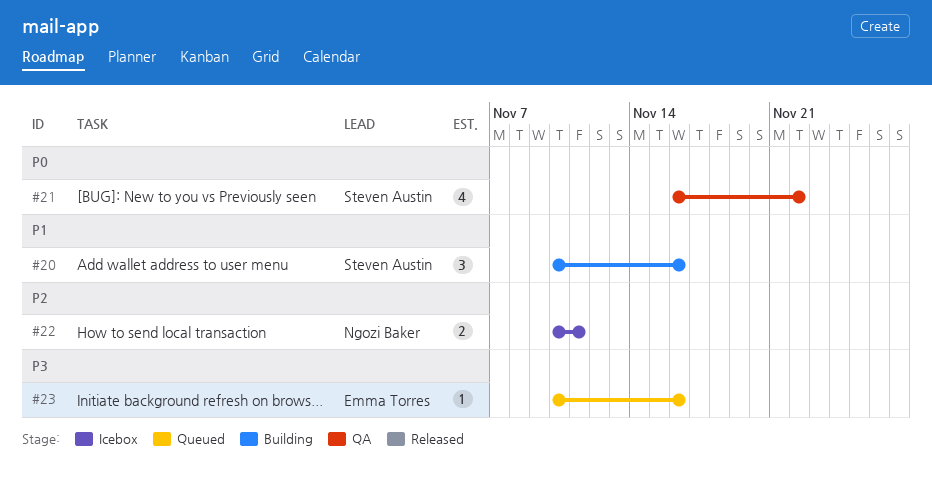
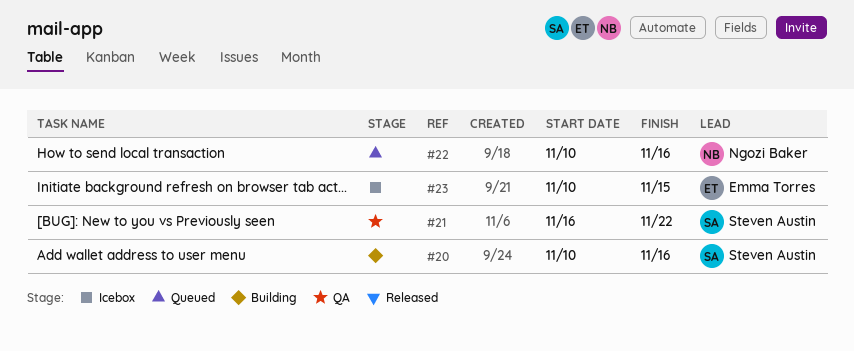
#22, status: Icebox -> Queued
#22, due: Nov 11 -> Nov 16
#23, status: Queued -> Icebox
#23, due: Nov 16 -> Nov 15

